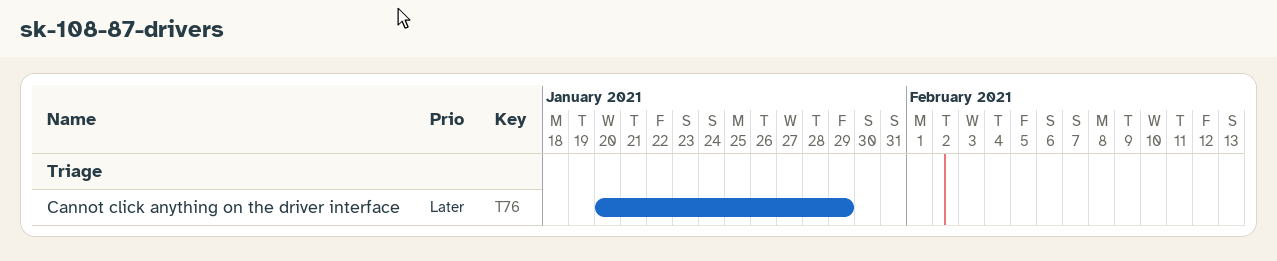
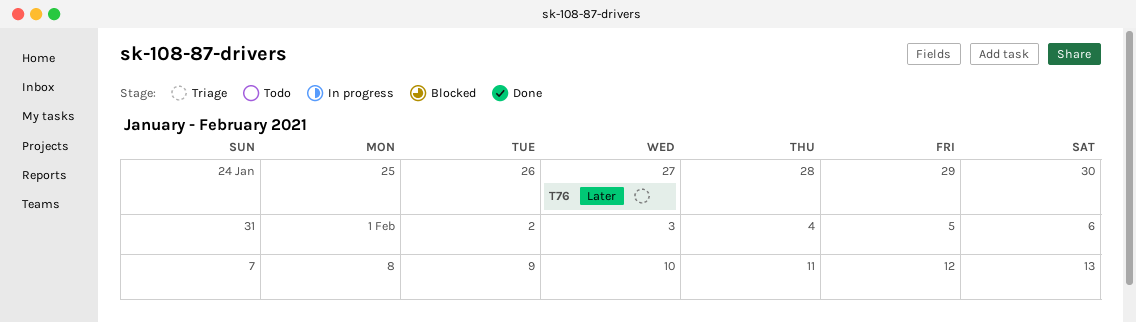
T76, due: Jan 29 -> Jan 27

